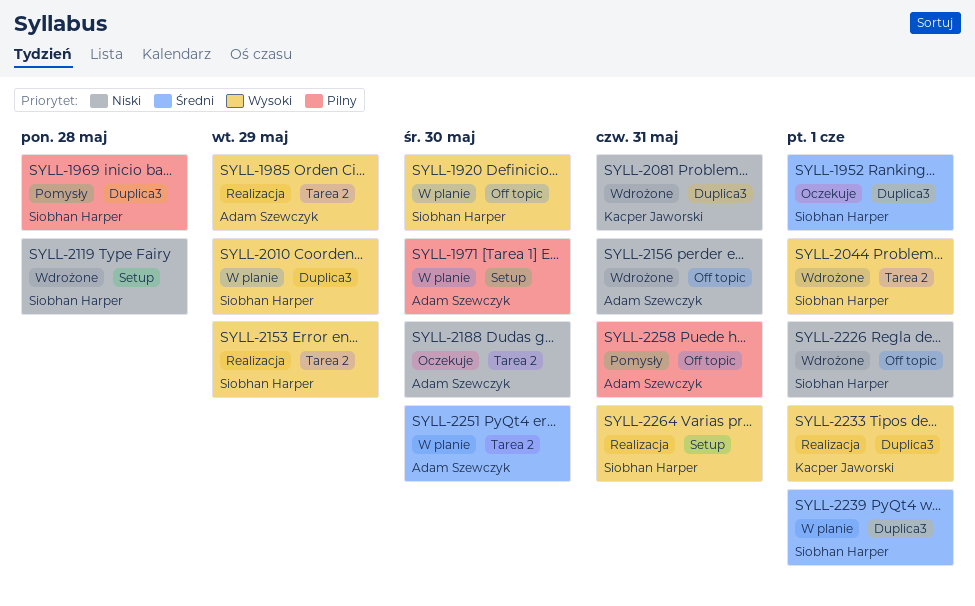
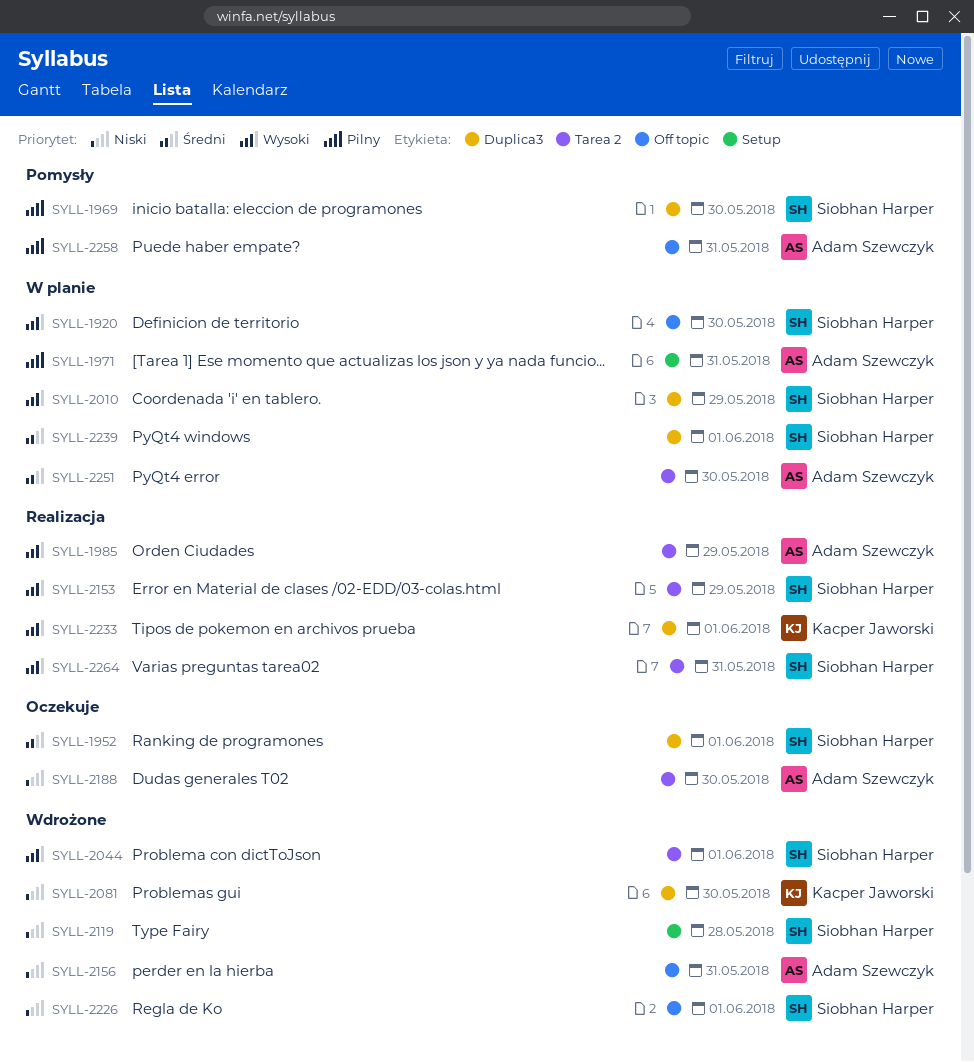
SYLL-1969, due: May 28 -> May 30
SYLL-1971, due: May 30 -> May 31
SYLL-2081, due: May 31 -> May 30
SYLL-2264, label: Setup -> Tarea 2

